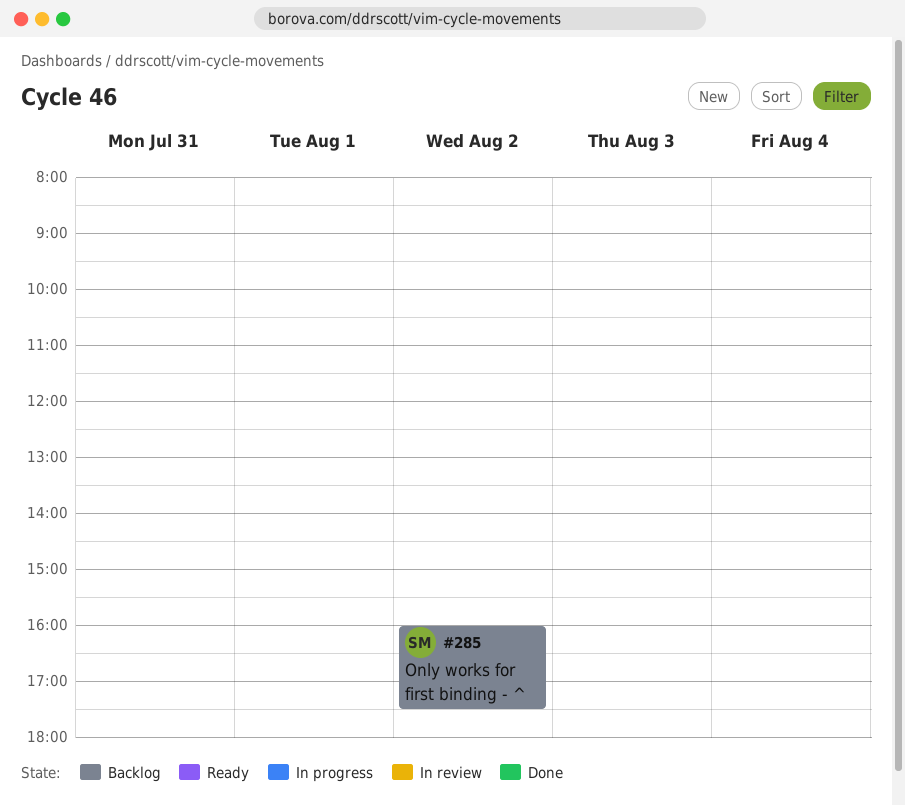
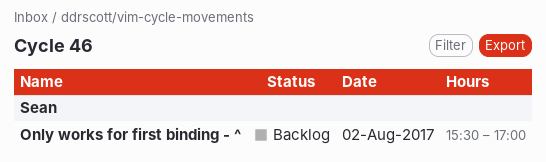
Only works for first binding - ^, begins: 16:00 -> 15:30
Only works for first binding - ^, ends: 17:30 -> 17:00

